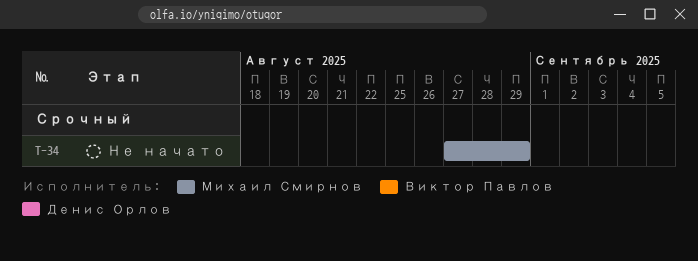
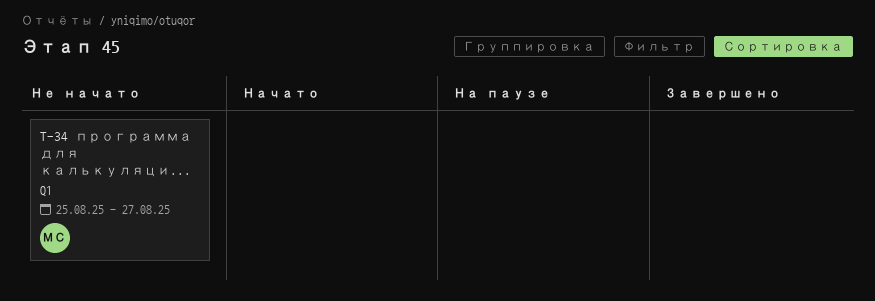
T-34, start: Aug 27 -> Aug 25
T-34, due: Aug 29 -> Aug 27

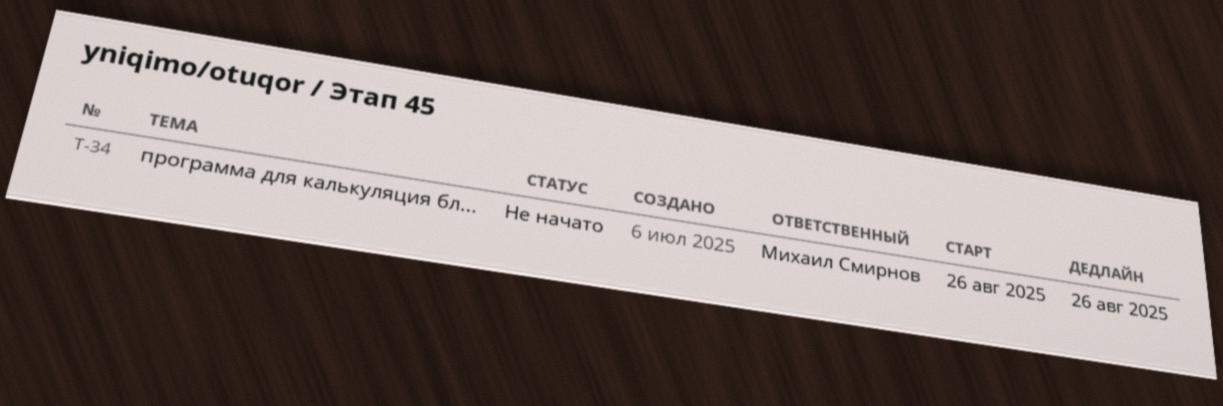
T-34, start: Aug 25 -> Aug 26
T-34, due: Aug 27 -> Aug 26

